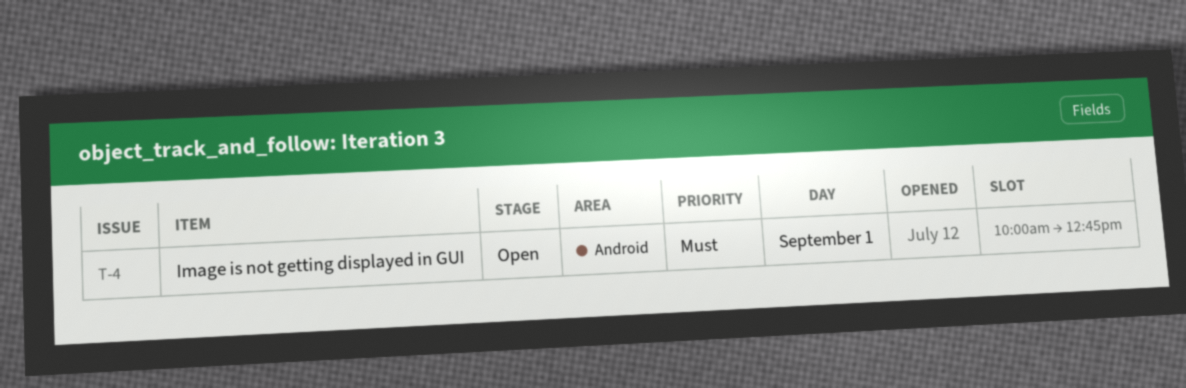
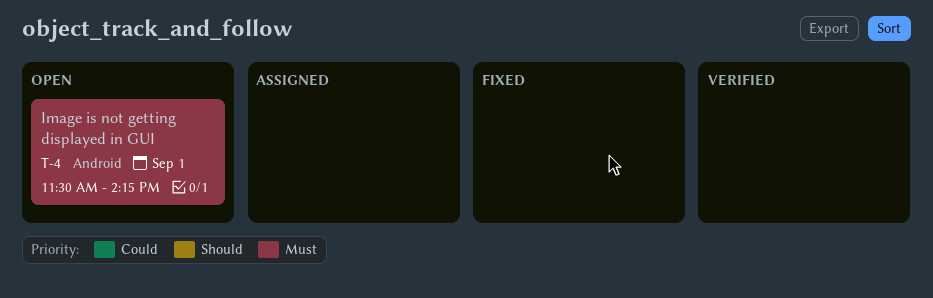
T-4, begins: 10:00 -> 11:30
T-4, ends: 12:45 -> 14:15

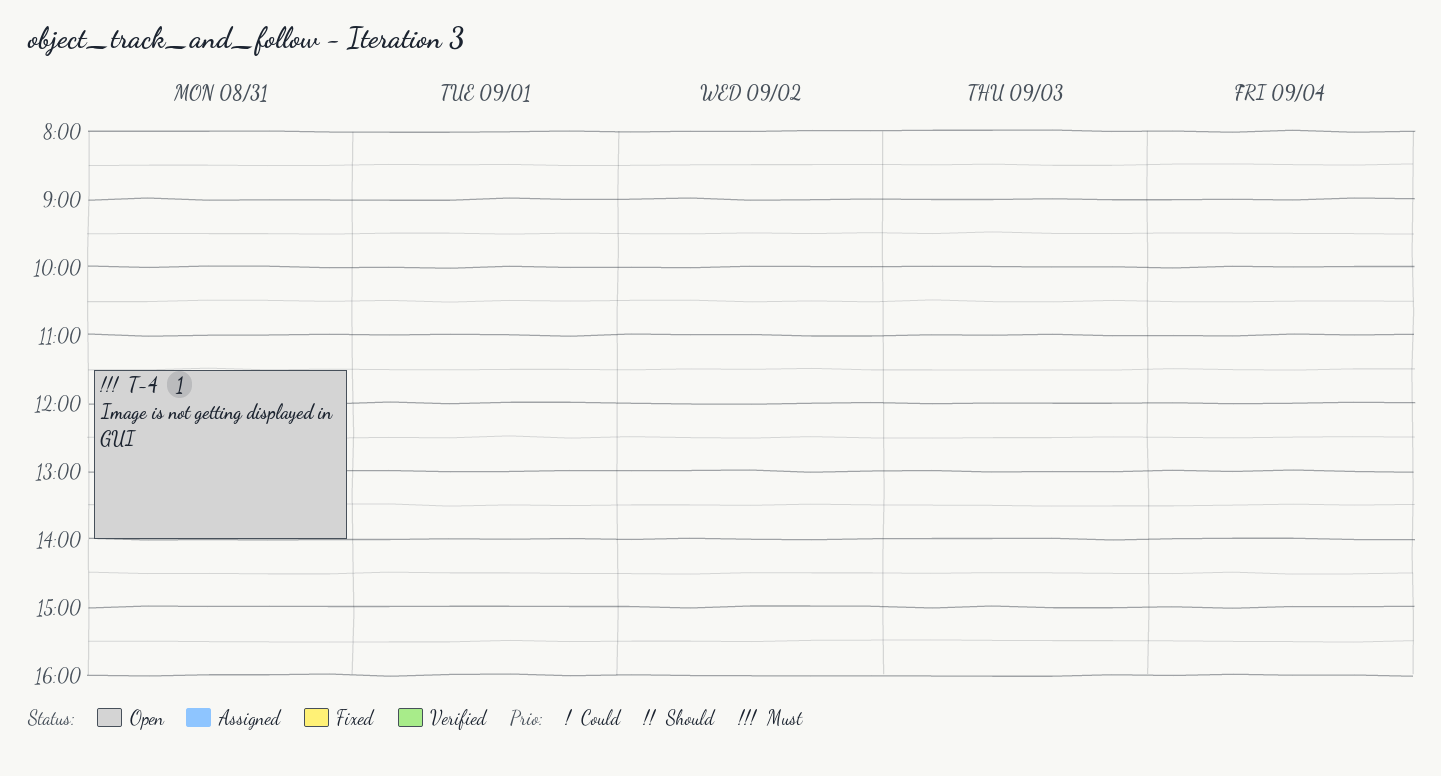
T-4, day: Sep 1 -> Aug 31
T-4, ends: 14:15 -> 14:00

